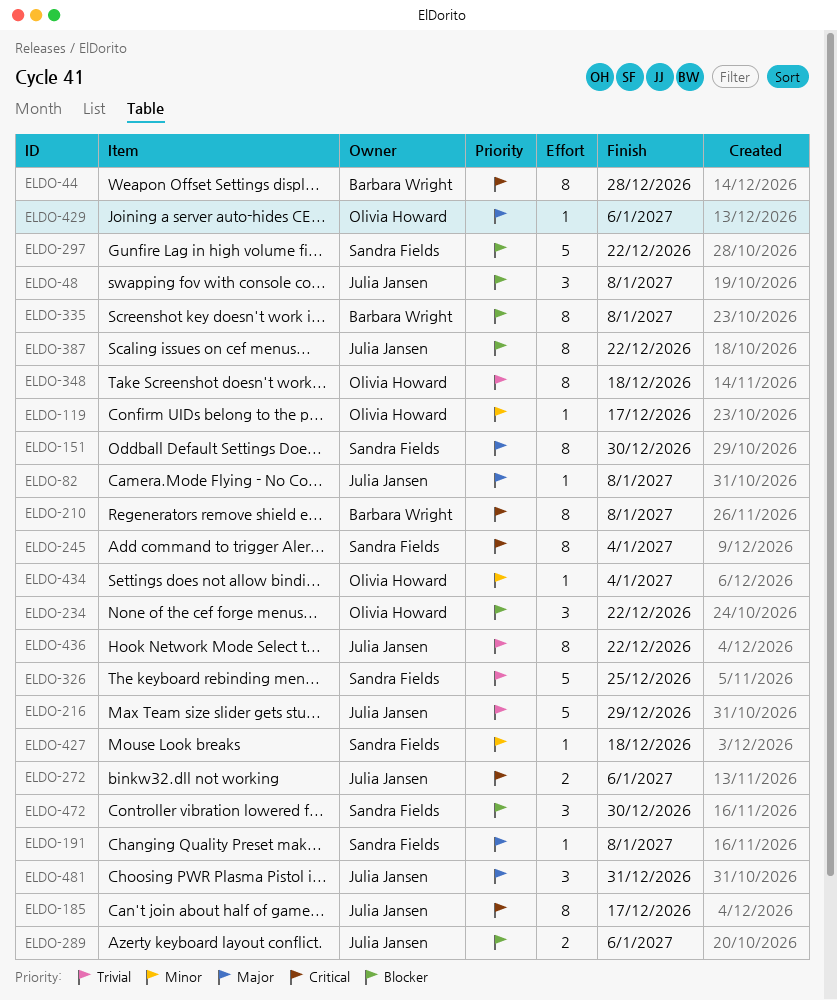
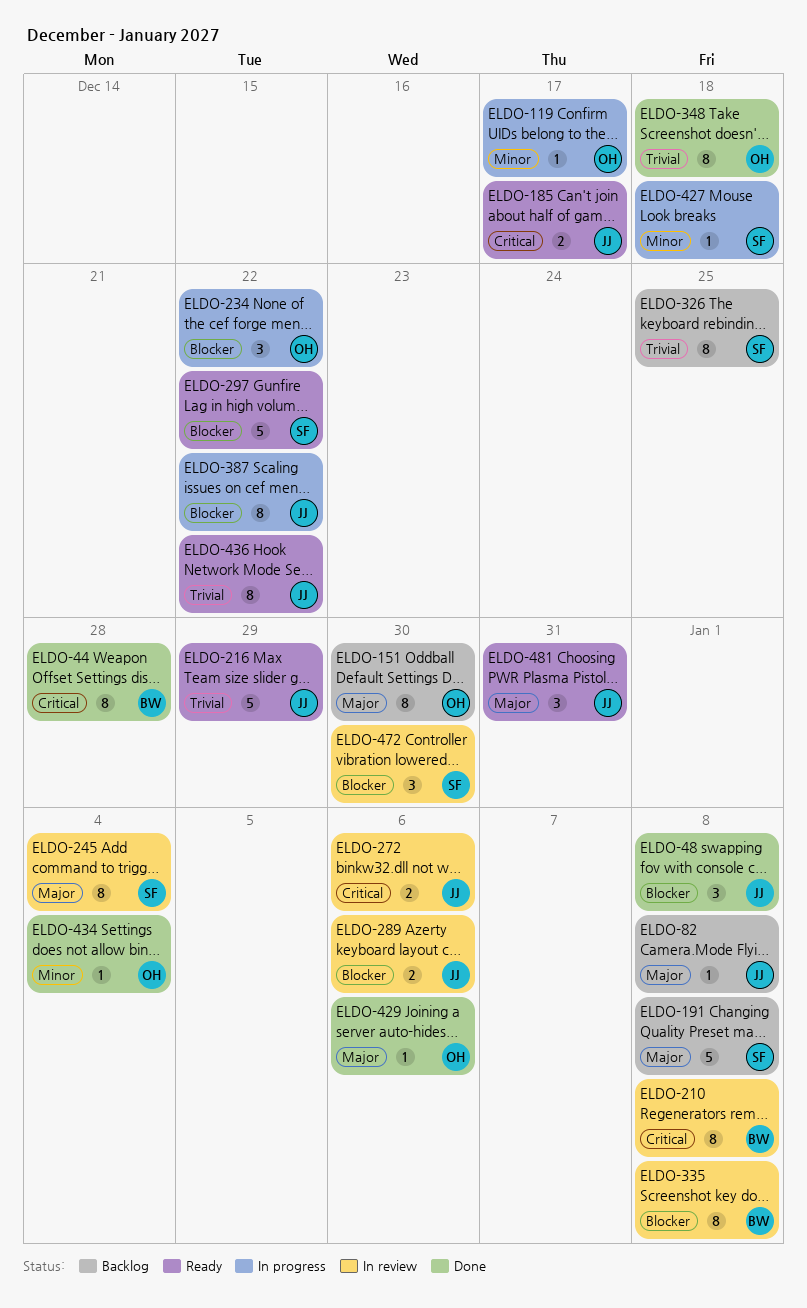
ELDO-151, owner: Sandra Fields -> Olivia Howard
ELDO-185, estimate: 8 -> 2
ELDO-191, estimate: 1 -> 5
ELDO-245, priority: Critical -> Major
ELDO-326, estimate: 5 -> 8

